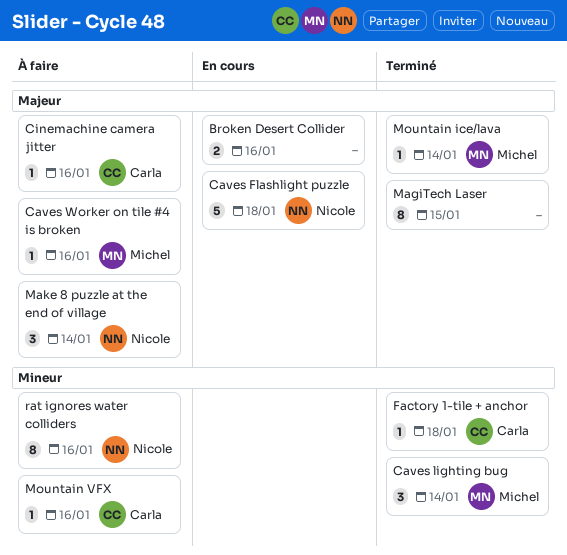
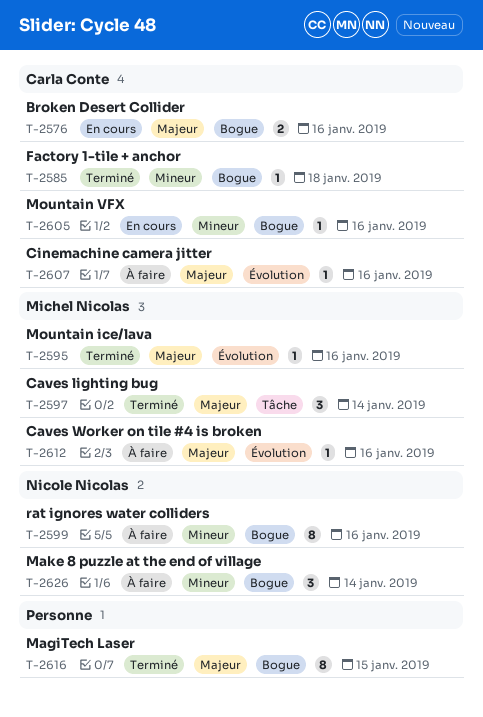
Broken Desert Collider, owner: none -> Carla Conte
Caves Flashlight puzzle: present -> none
Caves lighting bug, priority: Mineur -> Majeur
Make 8 puzzle at the end of village, priority: Majeur -> Mineur
Mountain ice/lava, day: Jan 14 -> Jan 16
Mountain VFX, status: À faire -> En cours

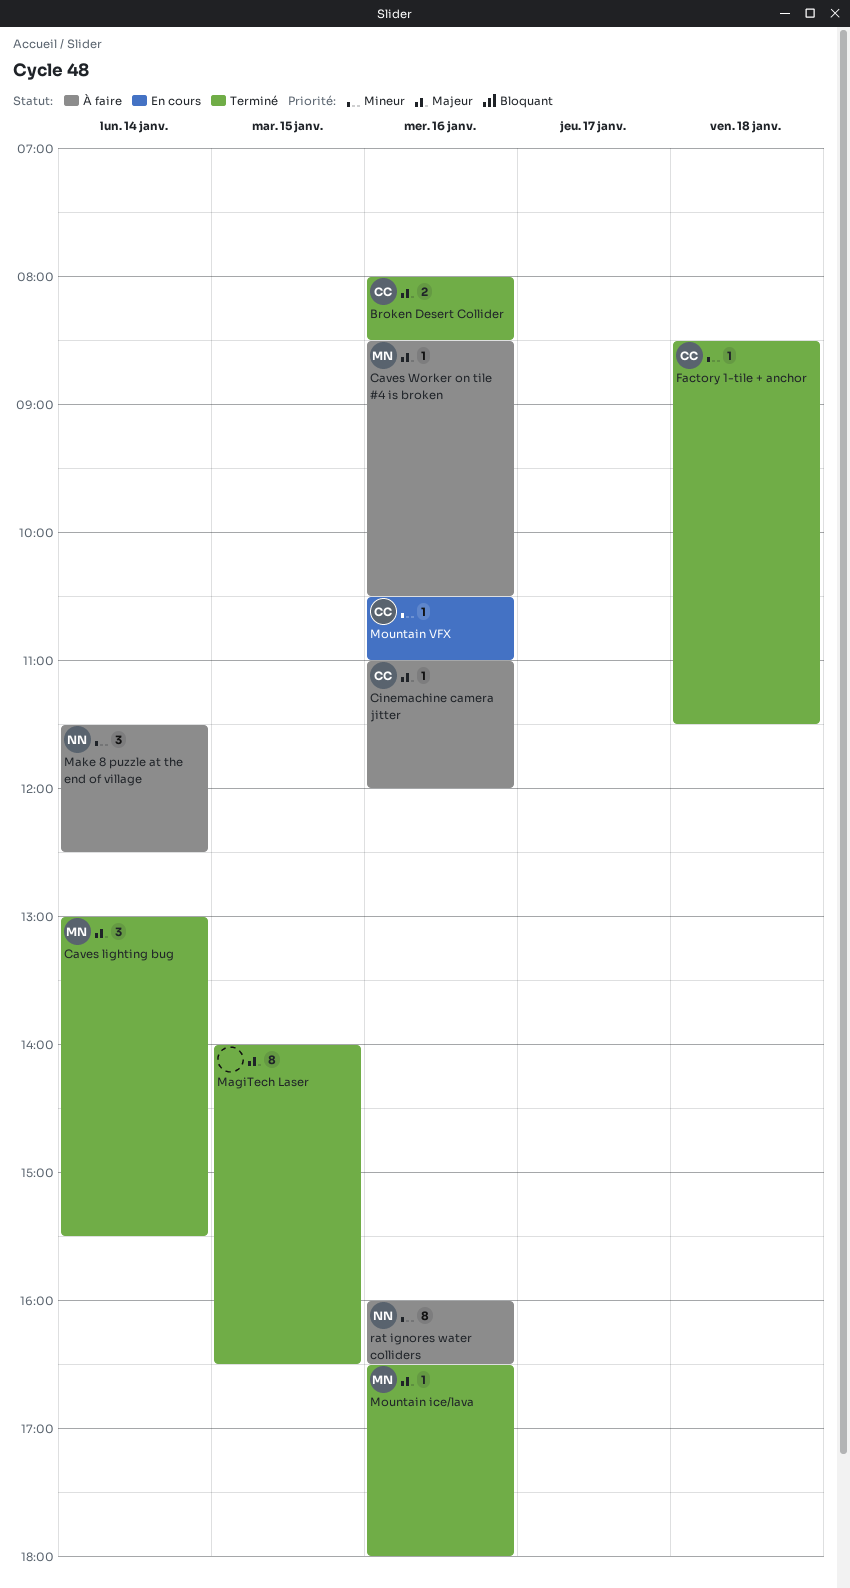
Broken Desert Collider, status: En cours -> Terminé

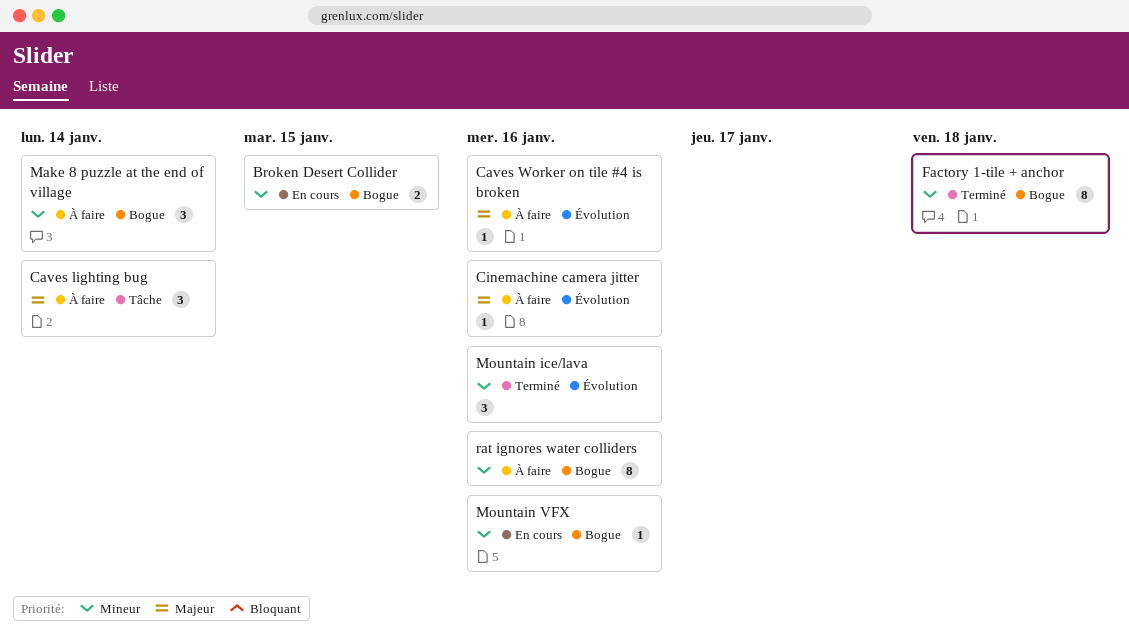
Broken Desert Collider, status: Terminé -> En cours
Broken Desert Collider, priority: Majeur -> Mineur
Broken Desert Collider, day: Jan 16 -> Jan 15
Caves lighting bug, status: Terminé -> À faire
Factory 1-tile + anchor, estimate: 1 -> 8
MagiTech Laser: present -> none
Mountain ice/lava, priority: Majeur -> Mineur
Mountain ice/lava, estimate: 1 -> 3

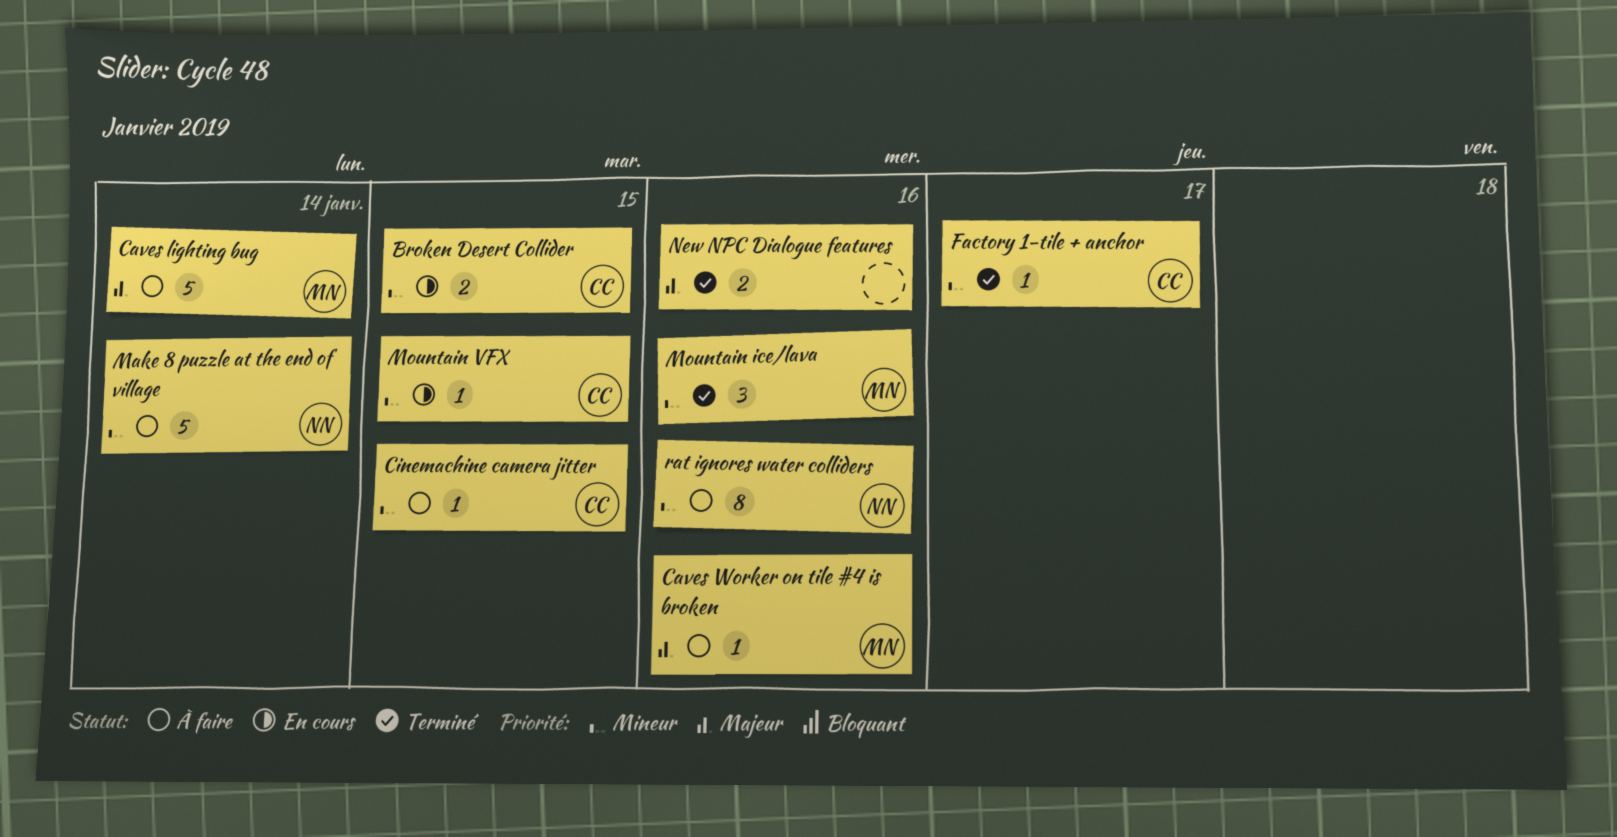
Caves lighting bug, estimate: 3 -> 5
Cinemachine camera jitter, priority: Majeur -> Mineur
Cinemachine camera jitter, day: Jan 16 -> Jan 15
Factory 1-tile + anchor, estimate: 8 -> 1
Factory 1-tile + anchor, day: Jan 18 -> Jan 17
Make 8 puzzle at the end of village, estimate: 3 -> 5
Mountain VFX, day: Jan 16 -> Jan 15
New NPC Dialogue features: none -> present

